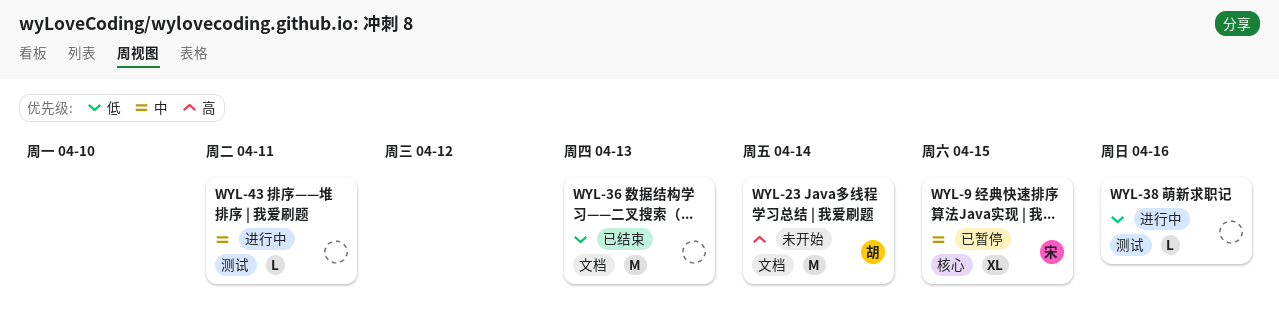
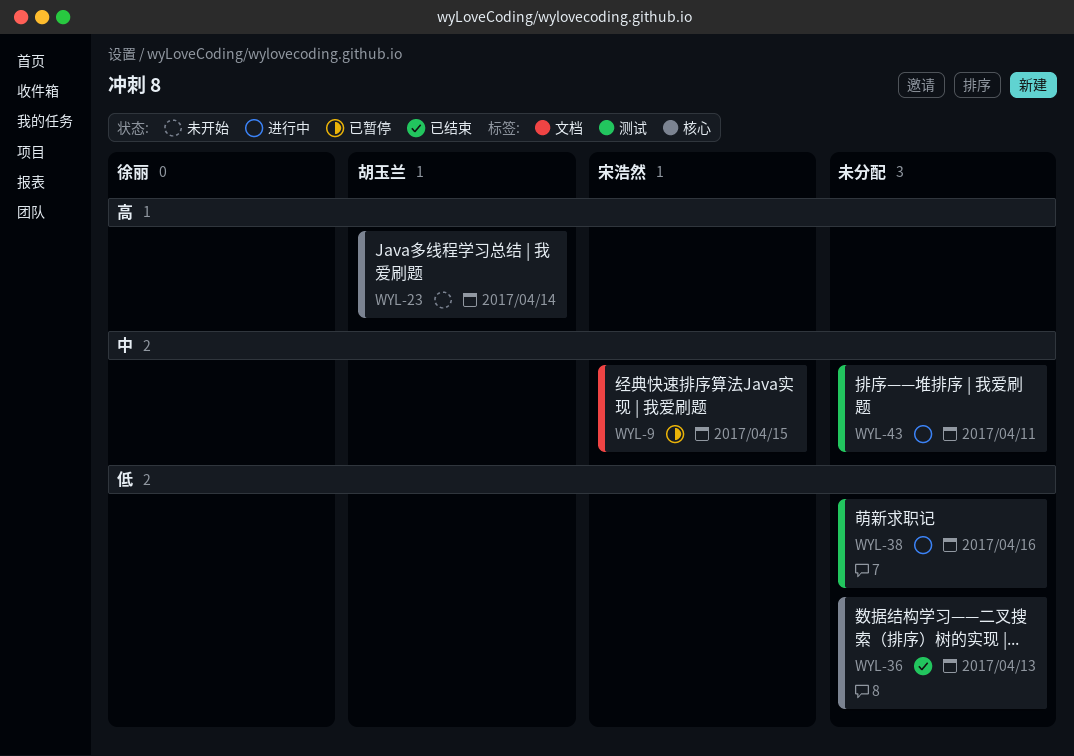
WYL-9, label: 核心 -> 文档
WYL-23, label: 文档 -> 核心
WYL-36, label: 文档 -> 核心

